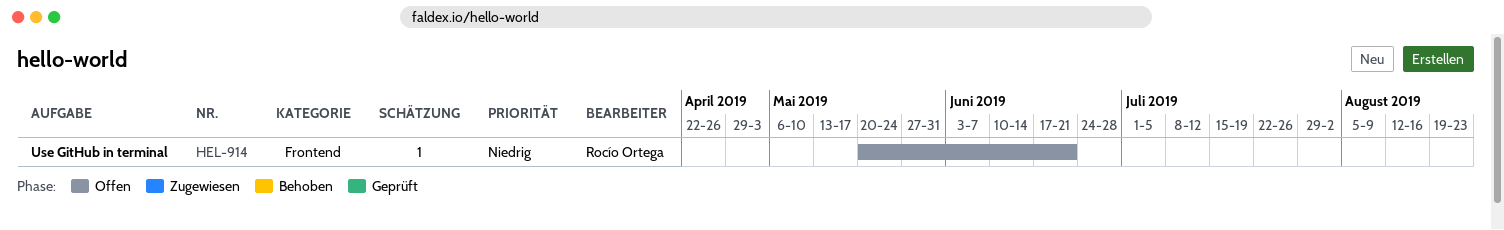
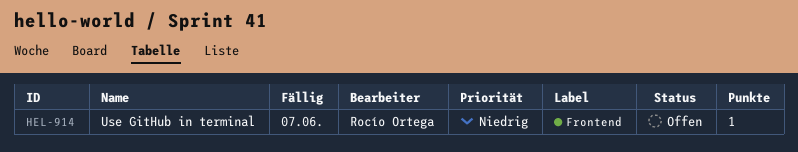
HEL-914, due: Jun 21 -> Jun 7

